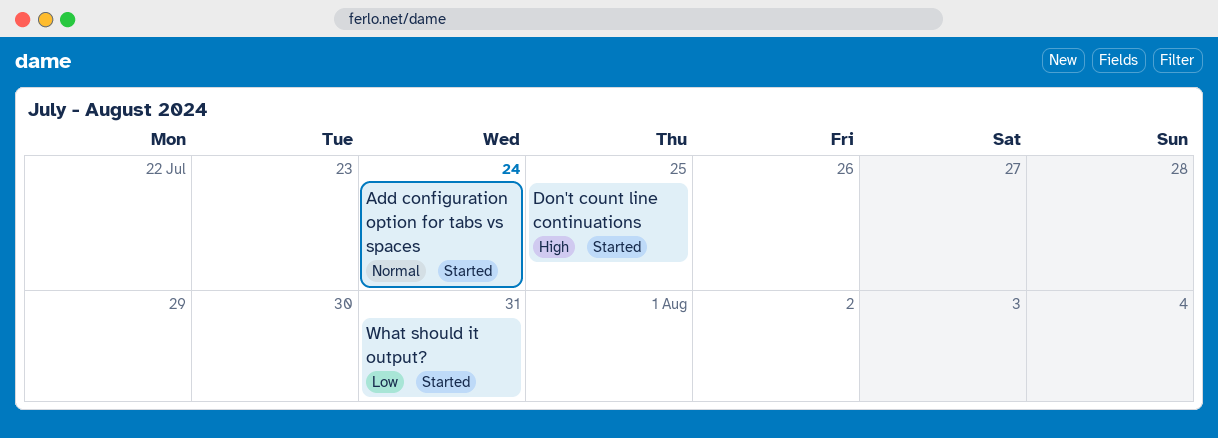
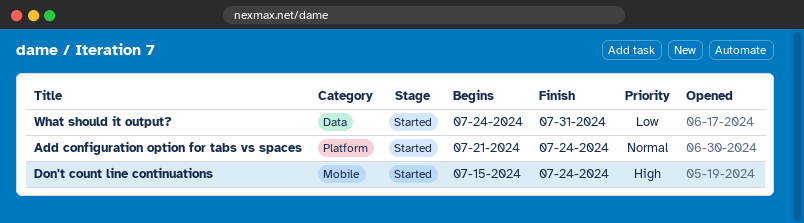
Don't count line continuations, due: Jul 25 -> Jul 24

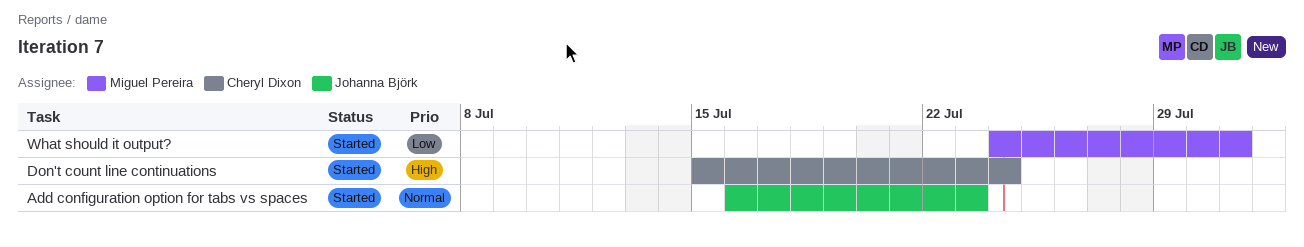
Add configuration option for tabs vs spaces, start: Jul 21 -> Jul 16
Add configuration option for tabs vs spaces, due: Jul 24 -> Jul 23

